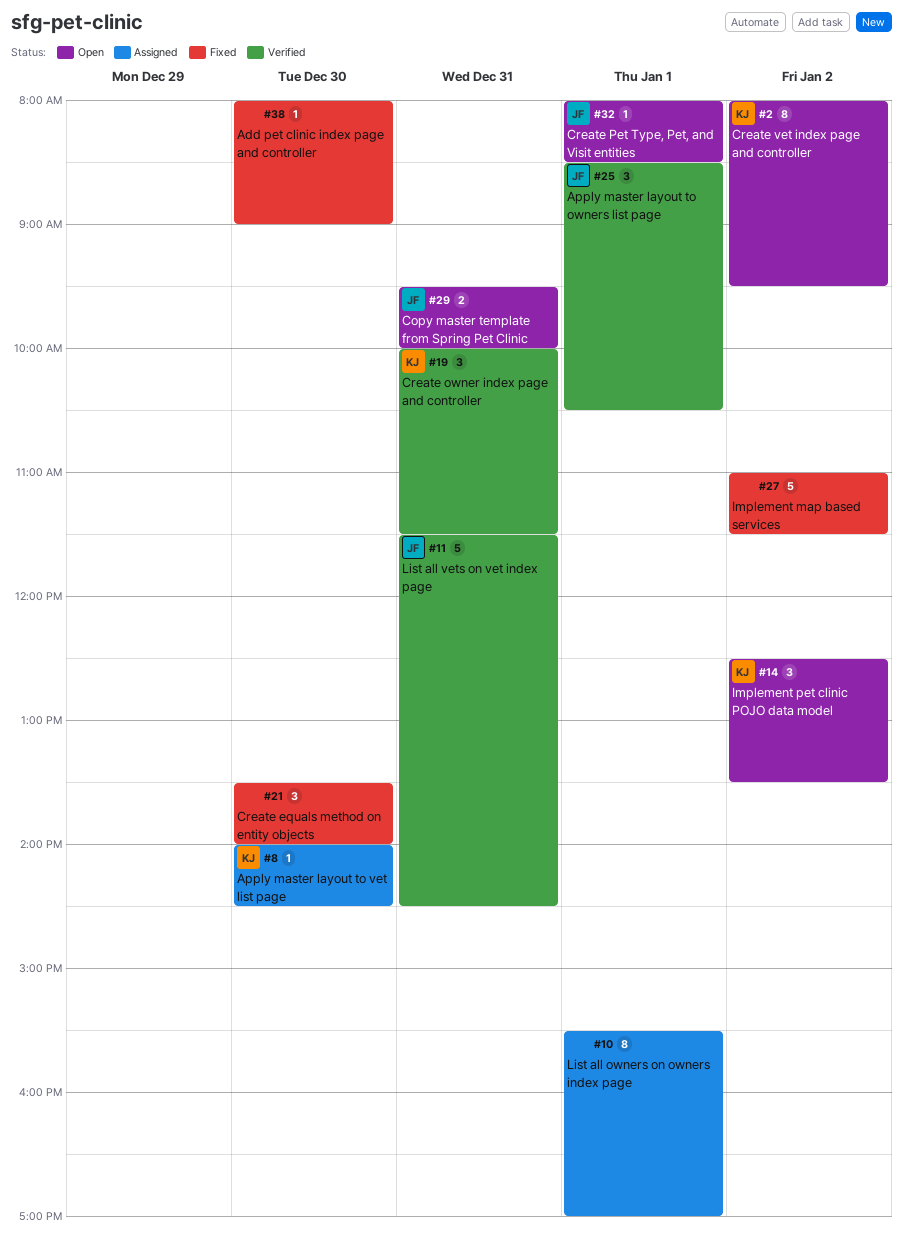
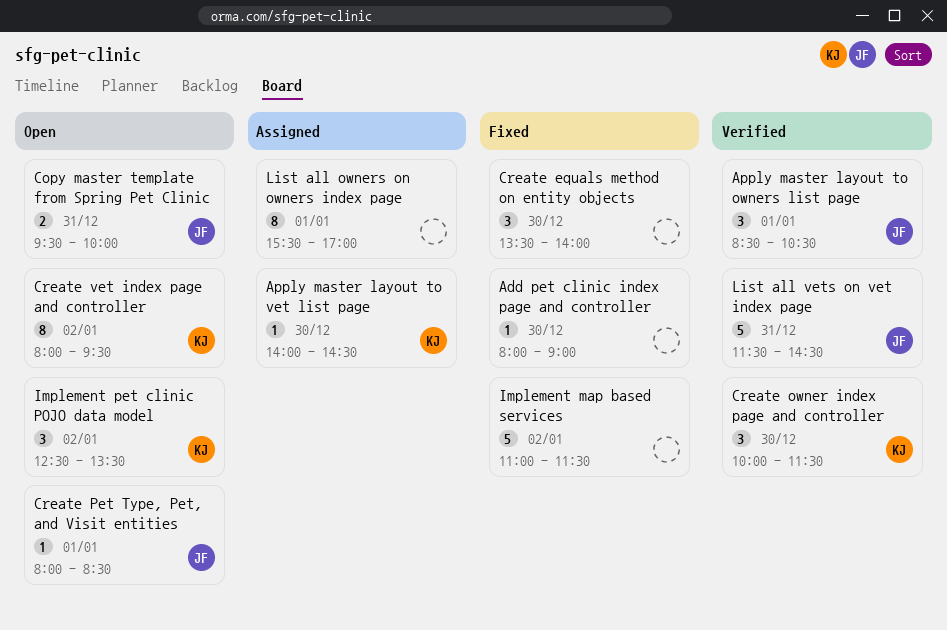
Create owner index page and controller, day: Dec 31 -> Dec 30

